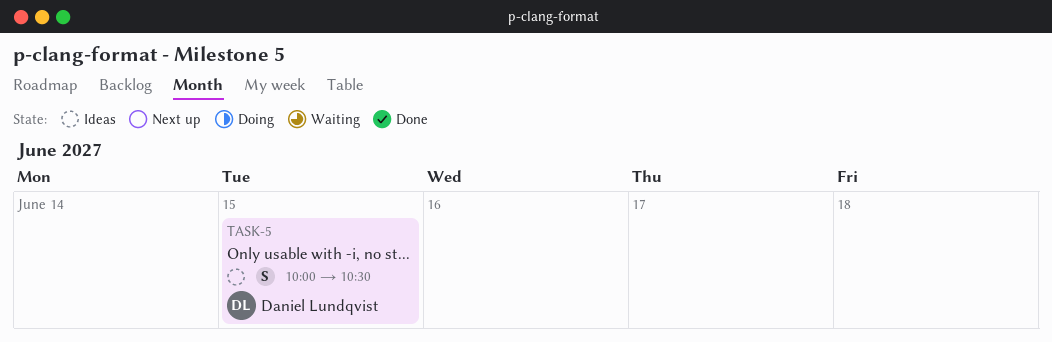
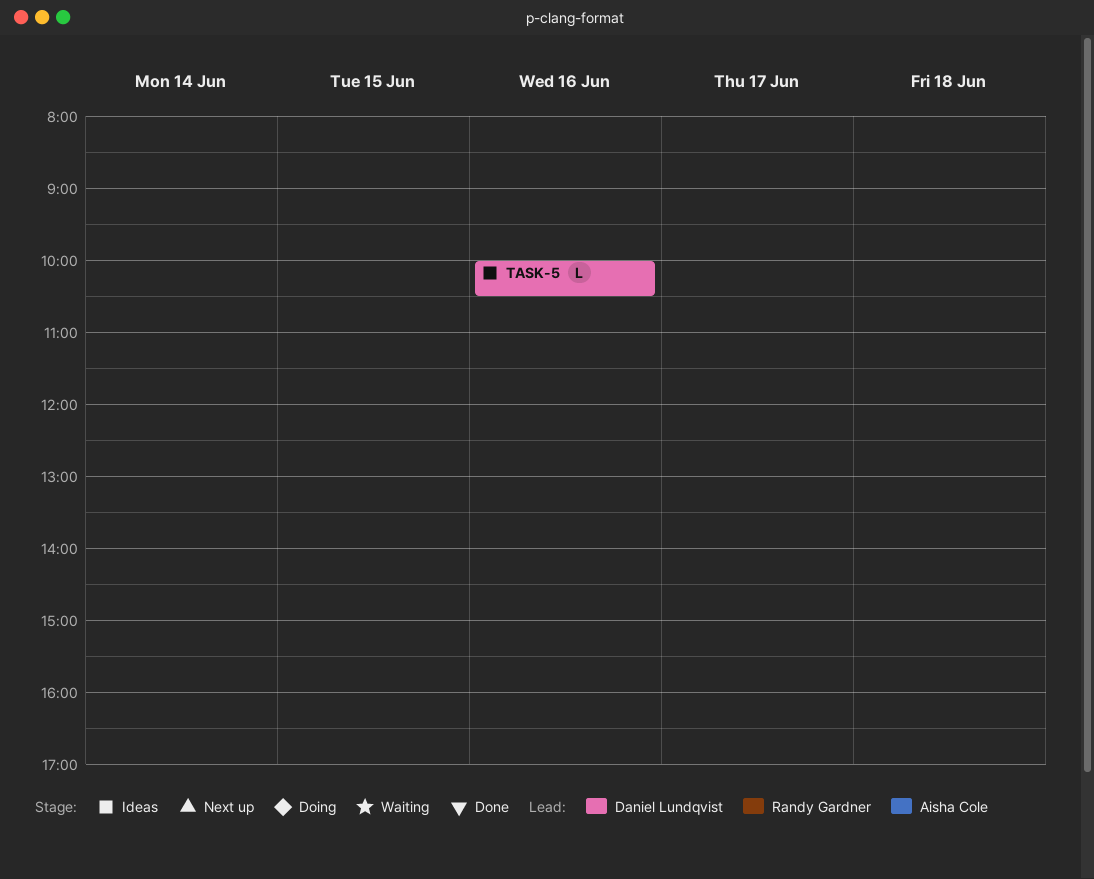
TASK-5, estimate: S -> L
TASK-5, day: Jun 15 -> Jun 16

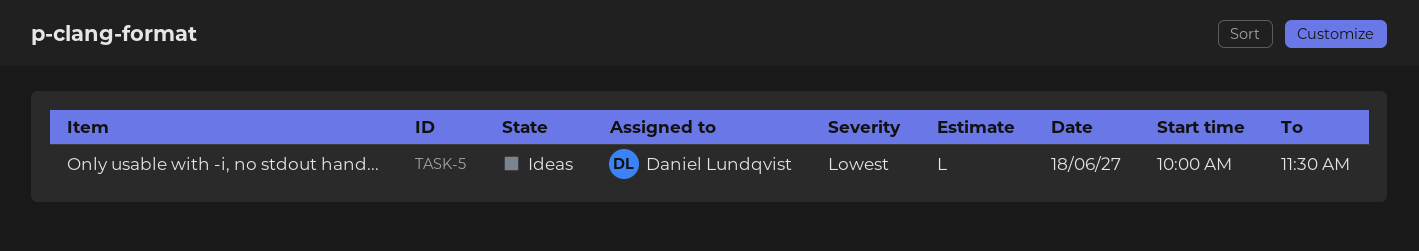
TASK-5, day: Jun 16 -> Jun 18
TASK-5, ends: 10:30 -> 11:30

